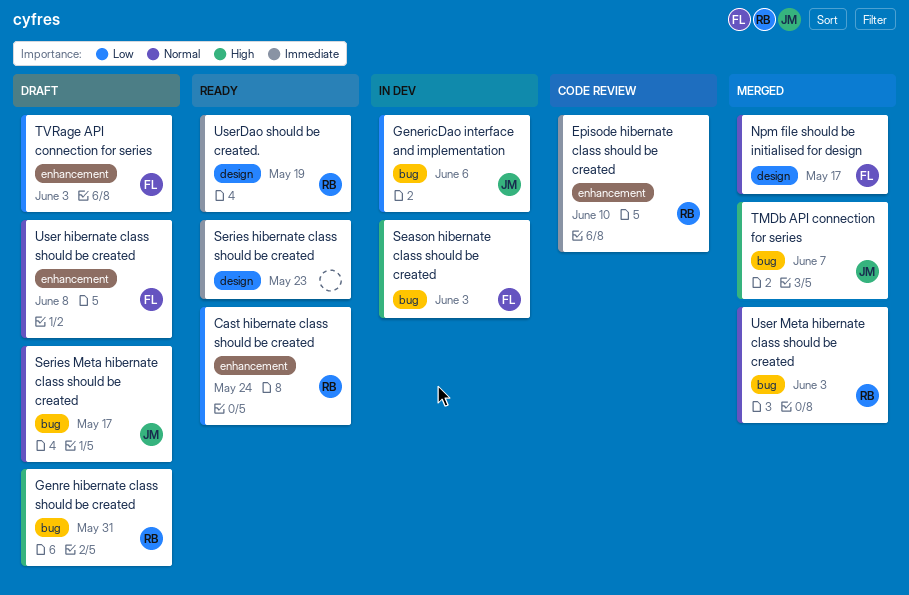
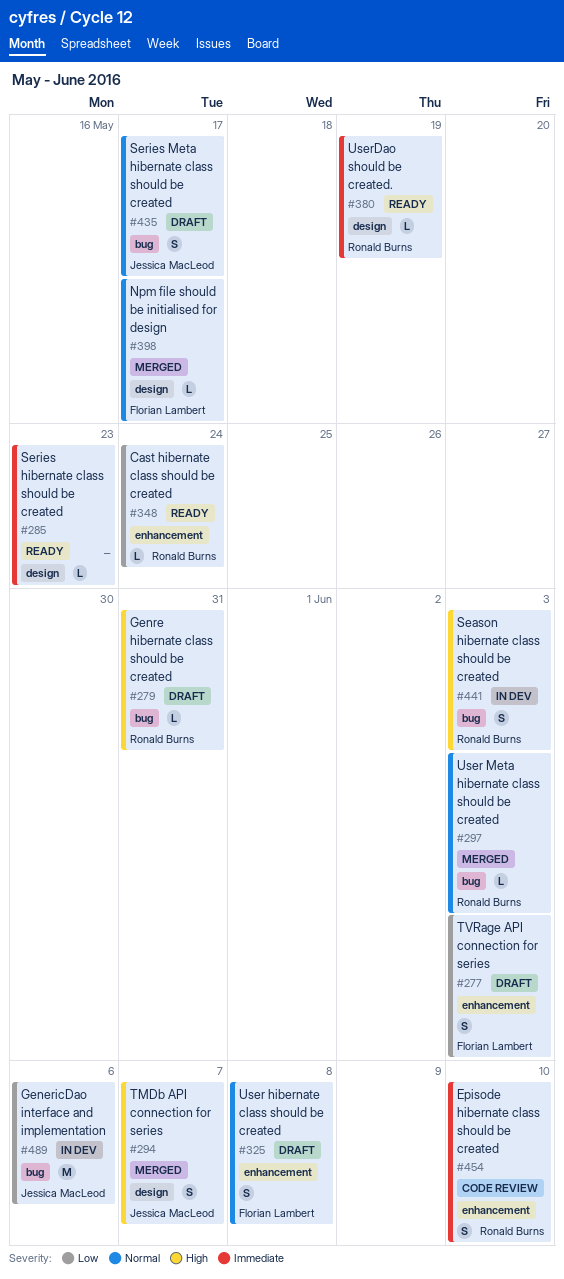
Season hibernate class should be created, owner: Florian Lambert -> Ronald Burns
TMDb API connection for series, label: bug -> design

